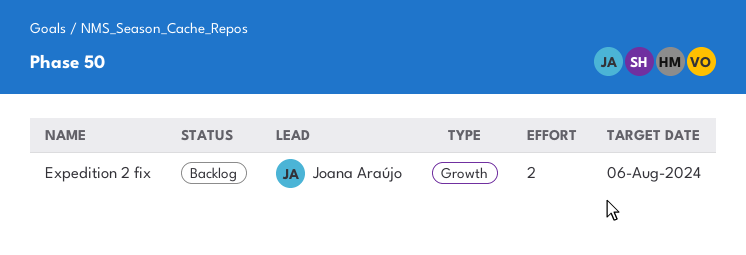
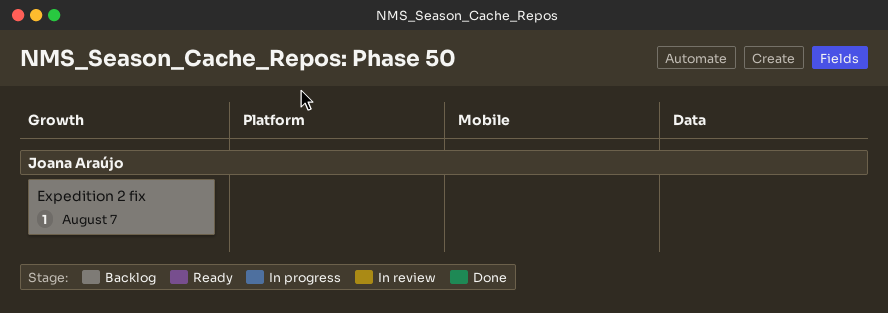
Expedition 2 fix, estimate: 2 -> 1
Expedition 2 fix, due: Aug 6 -> Aug 7

